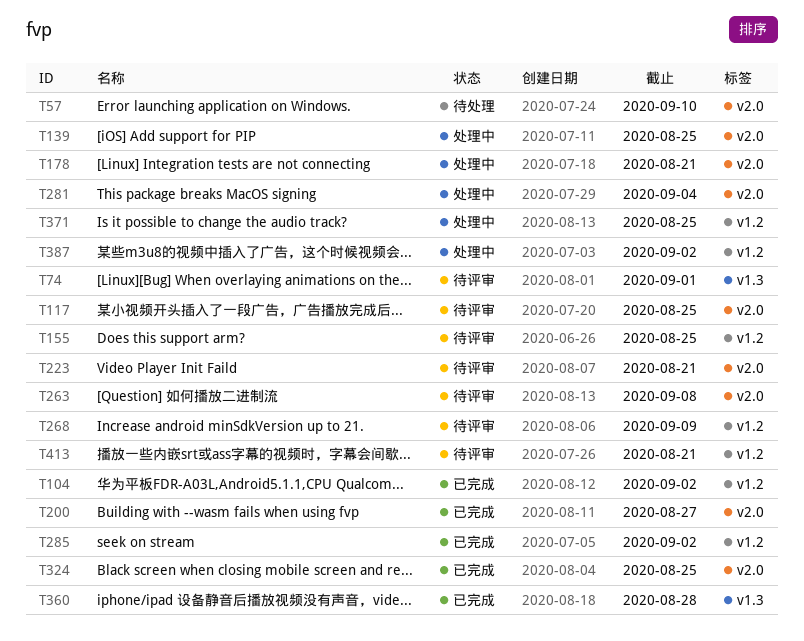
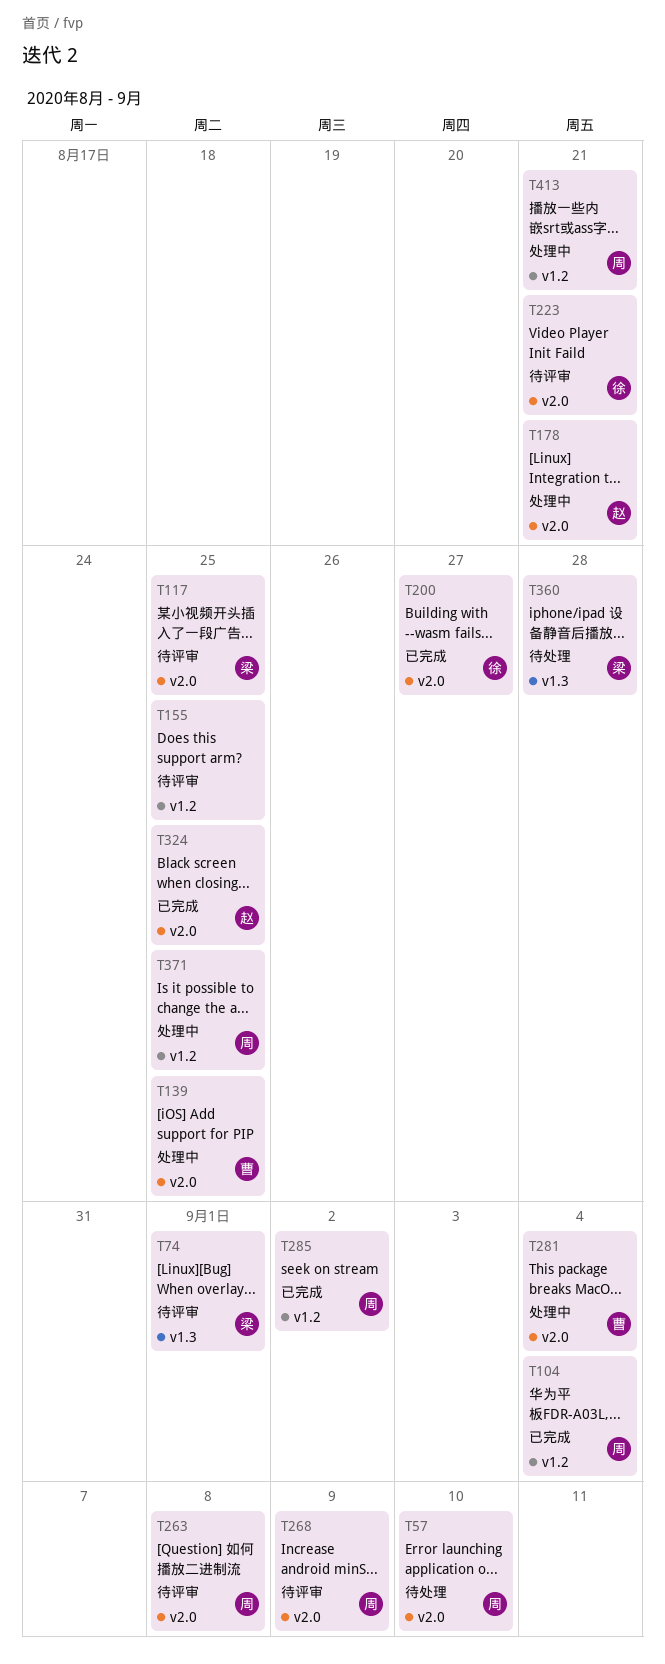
T104, due: Sep 2 -> Sep 4
T268, label: v1.2 -> v2.0
T360, status: 已完成 -> 待处理
T387: present -> none
T413, status: 待评审 -> 处理中

